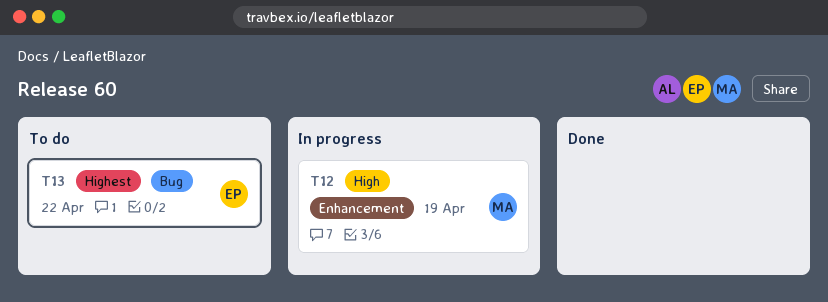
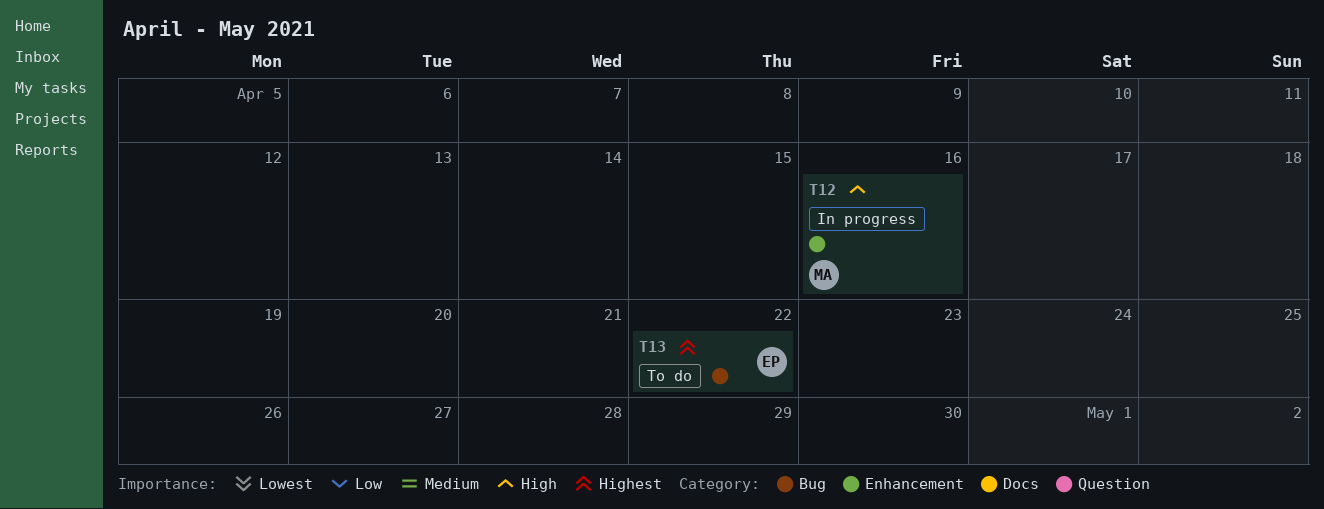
T12, due: Apr 19 -> Apr 16

